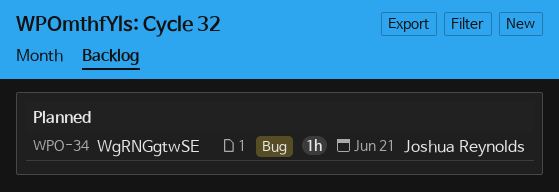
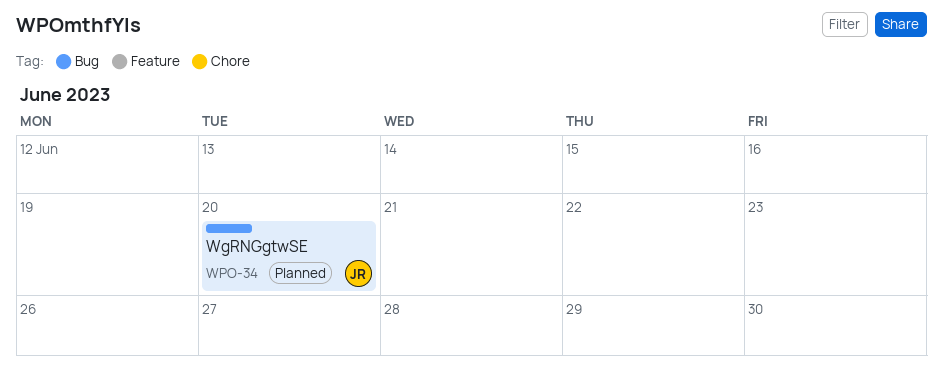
WPO-34, due: Jun 21 -> Jun 20

